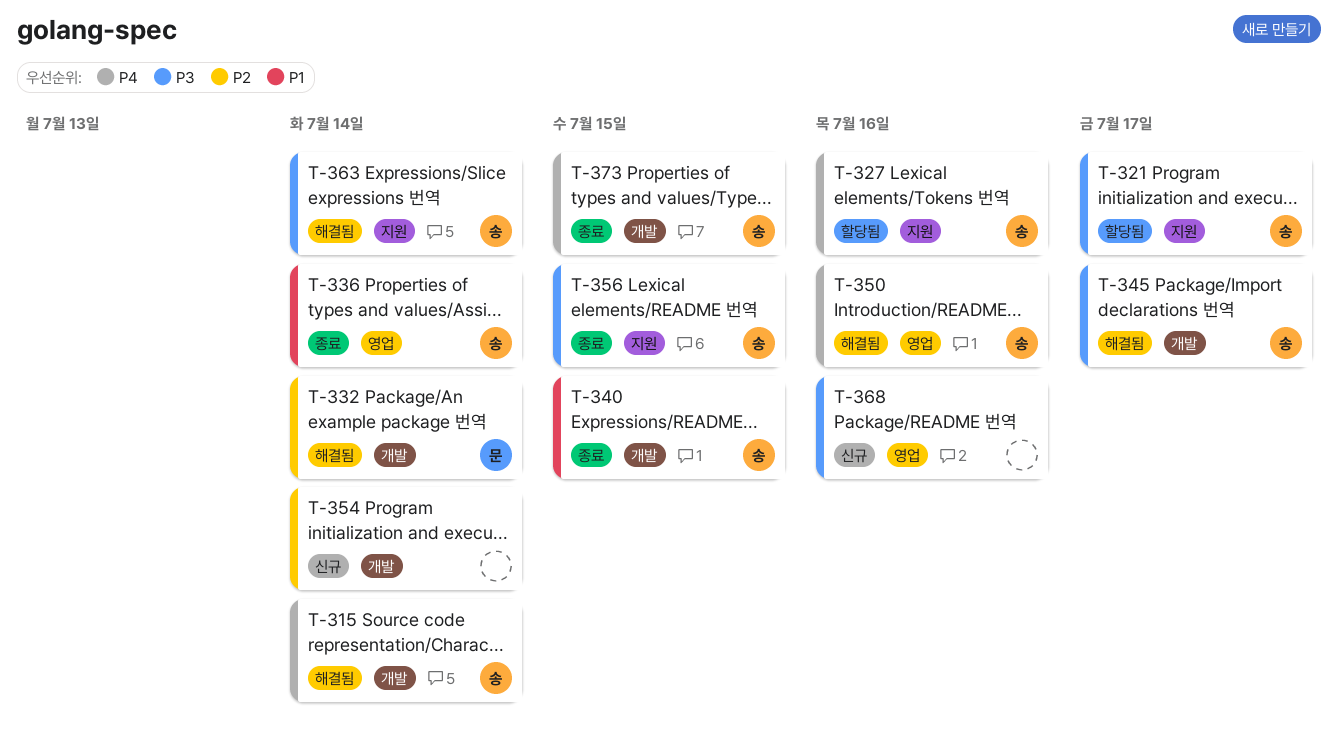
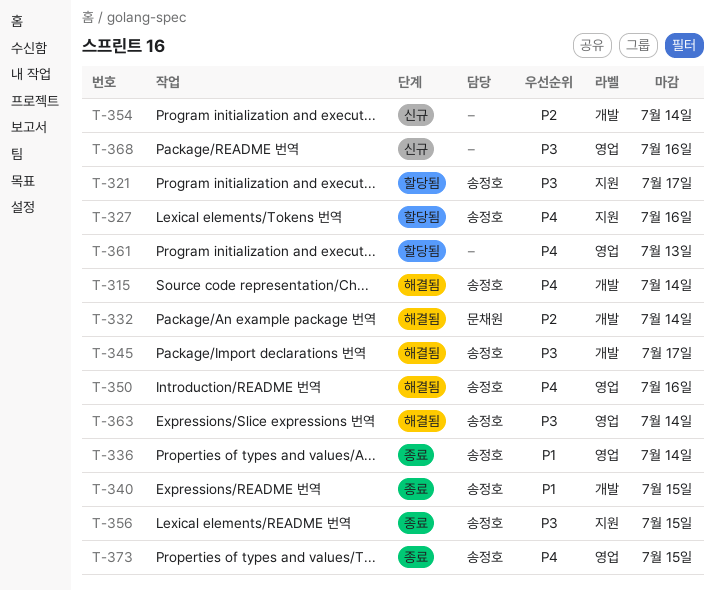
T-361: none -> present
T-363, label: 지원 -> 영업
T-373, label: 개발 -> 영업

